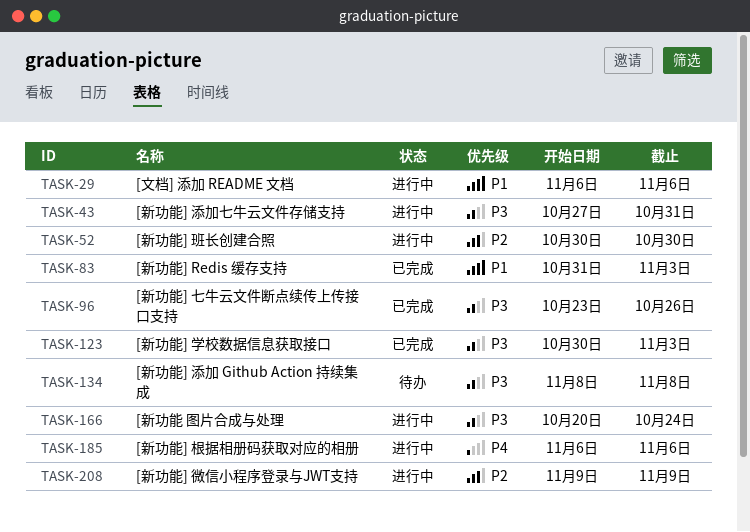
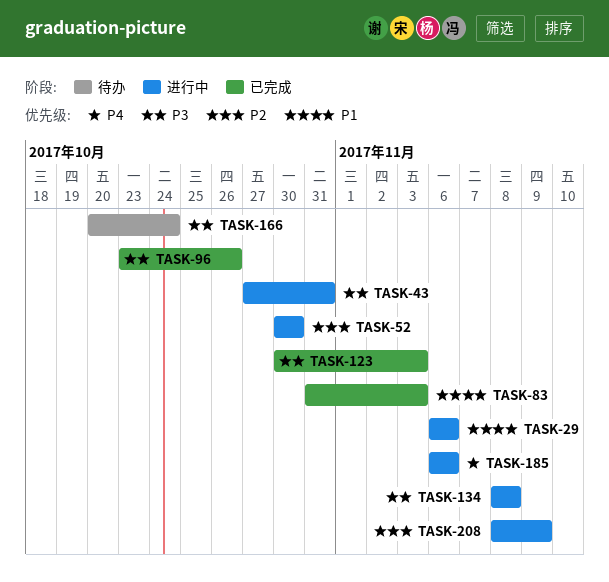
TASK-134, status: 待办 -> 进行中
TASK-166, status: 进行中 -> 待办
TASK-208, start: Nov 9 -> Nov 8

